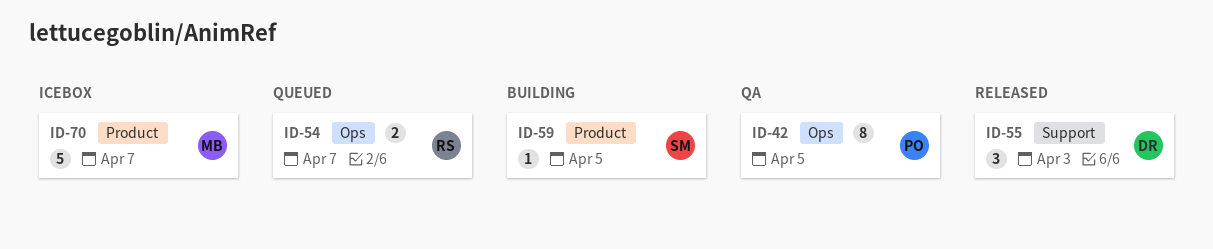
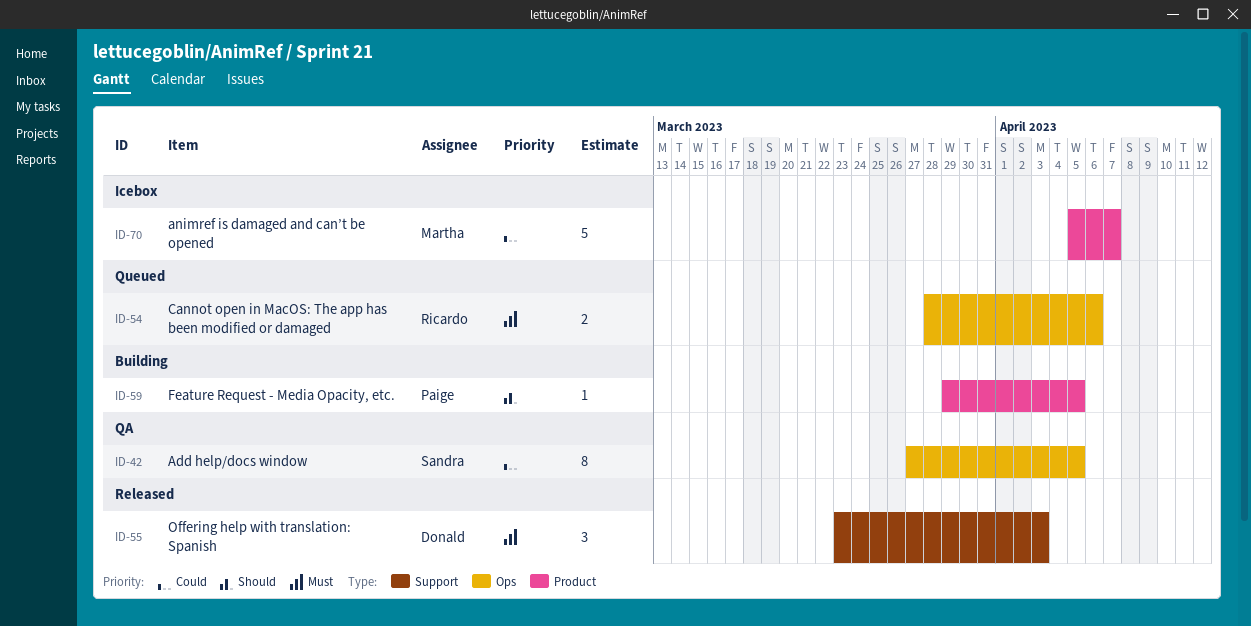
ID-42, owner: Paige -> Sandra
ID-54, due: Apr 7 -> Apr 6
ID-59, owner: Sandra -> Paige

